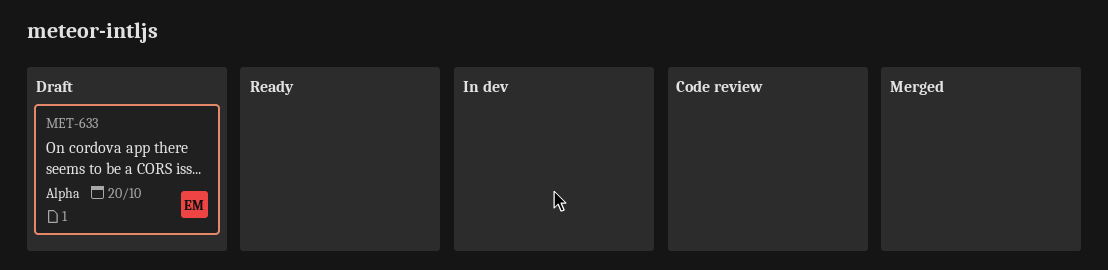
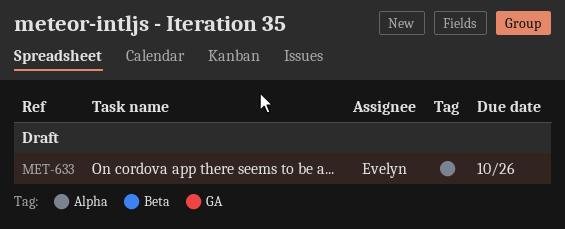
MET-633, due: Oct 20 -> Oct 26

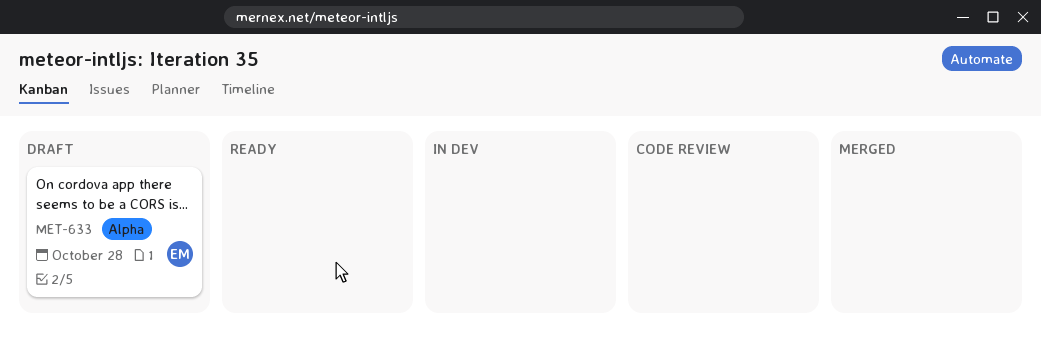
MET-633, due: Oct 26 -> Oct 28

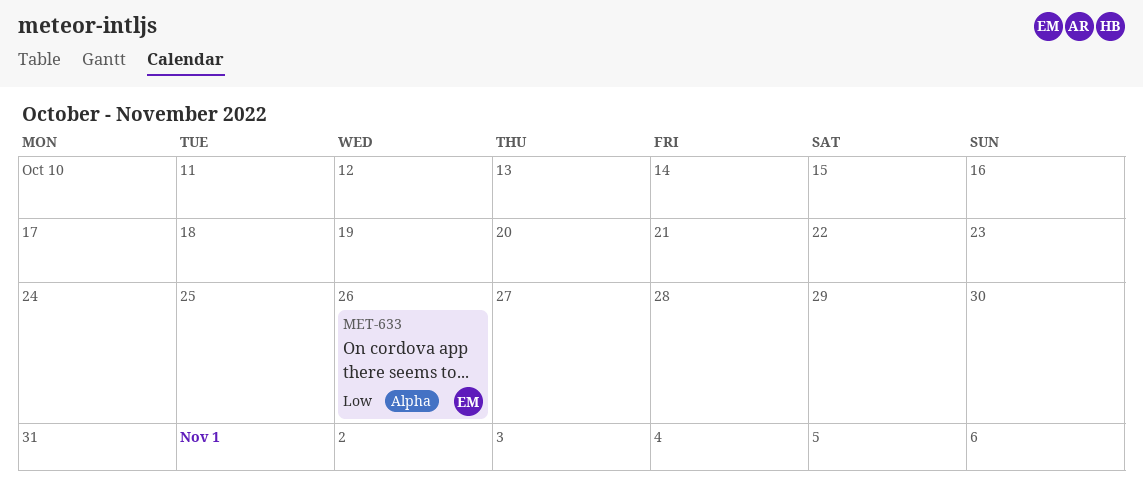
MET-633, due: Oct 28 -> Oct 26

